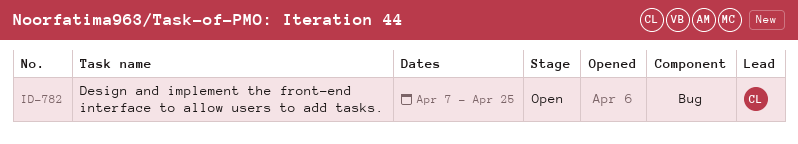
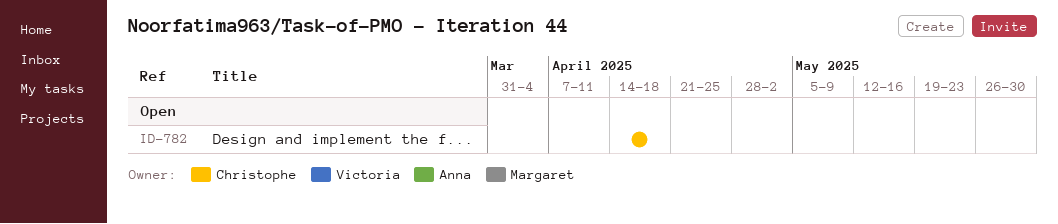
ID-782, start: Apr 7 -> Apr 14
ID-782, due: Apr 25 -> Apr 18

